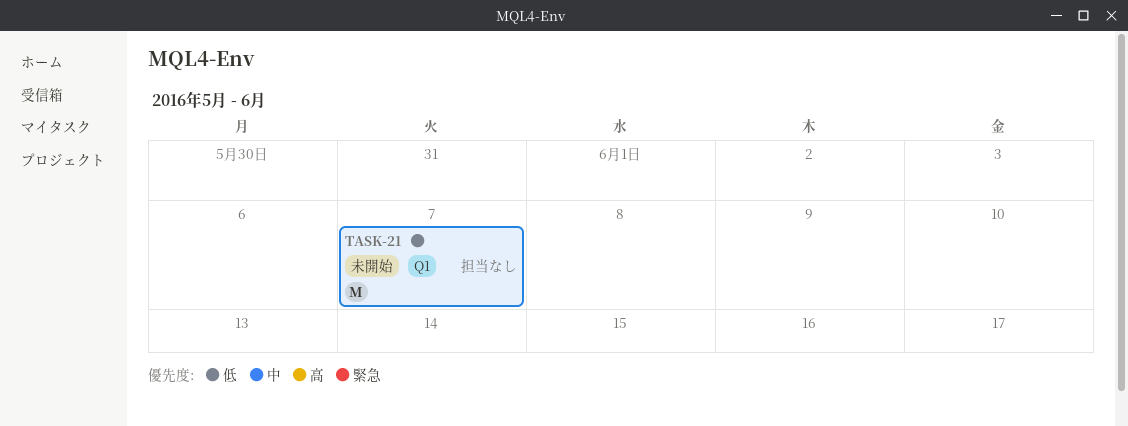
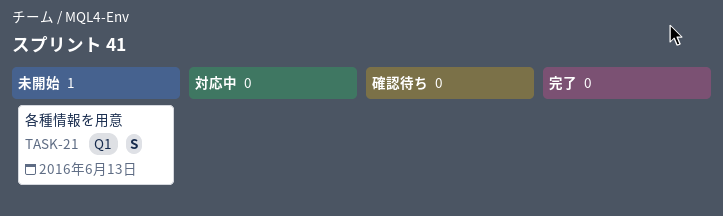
TASK-21, estimate: M -> S
TASK-21, due: Jun 7 -> Jun 13

